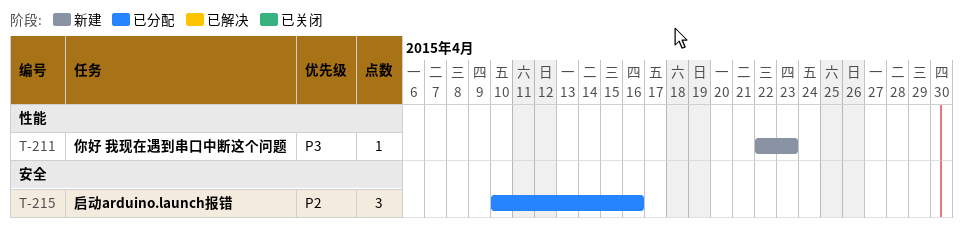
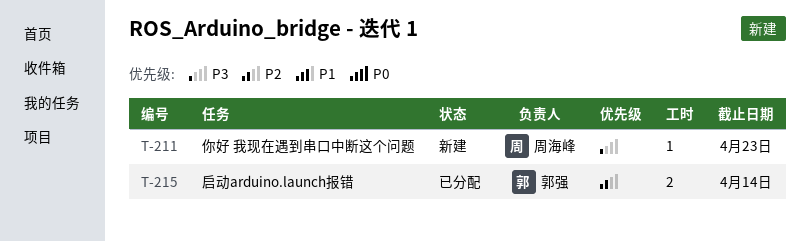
T-215, estimate: 3 -> 2
T-215, due: Apr 16 -> Apr 14

